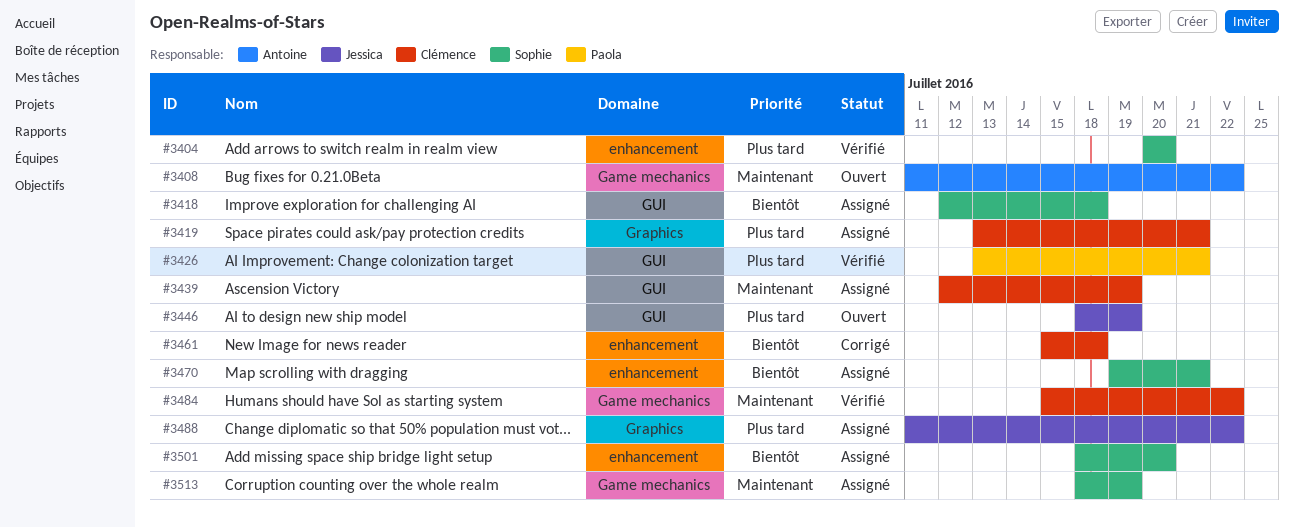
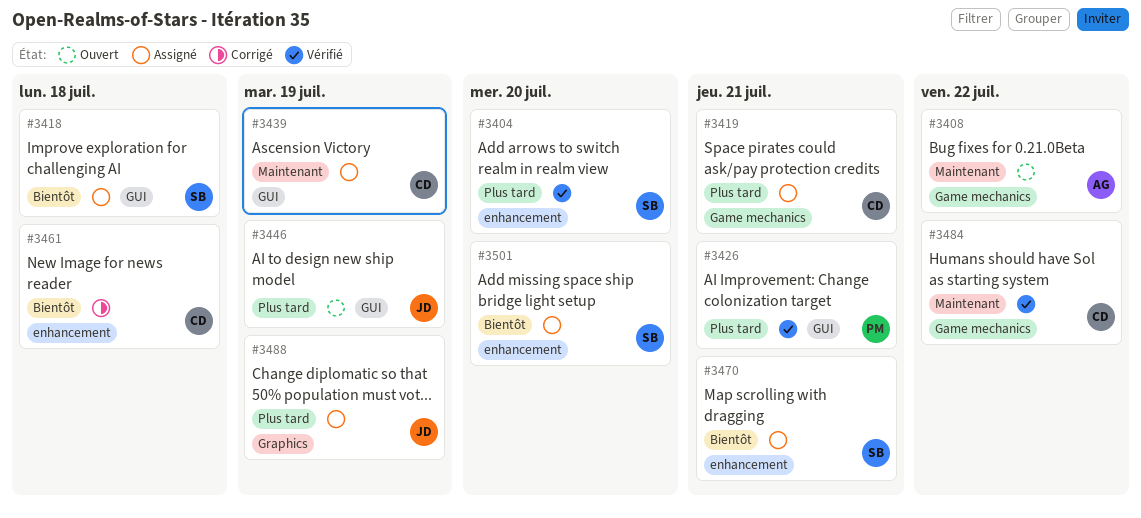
#3419, label: Graphics -> Game mechanics
#3488, due: Jul 22 -> Jul 19
#3513: present -> none

